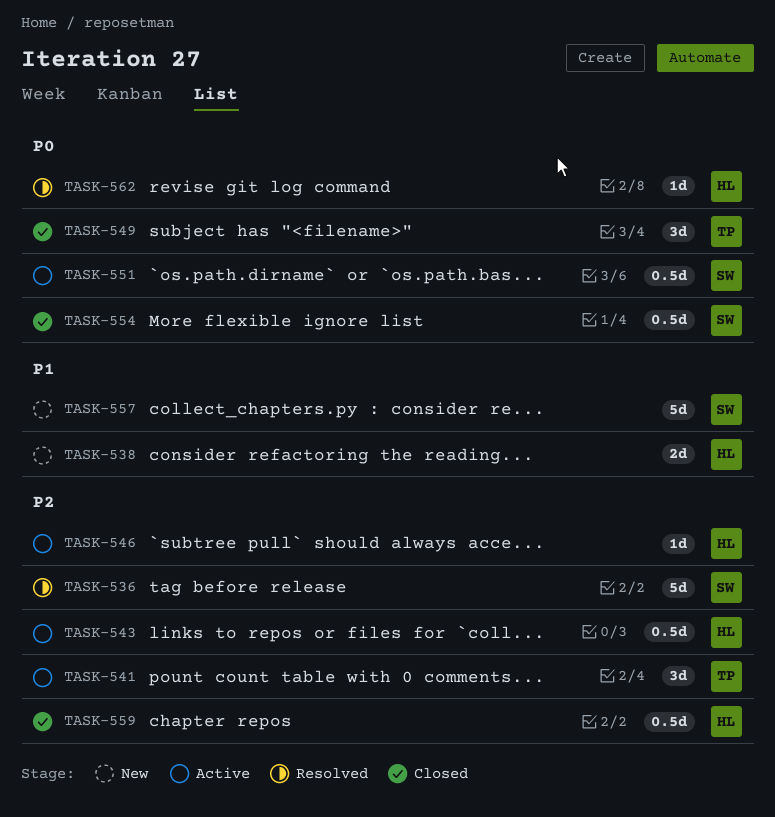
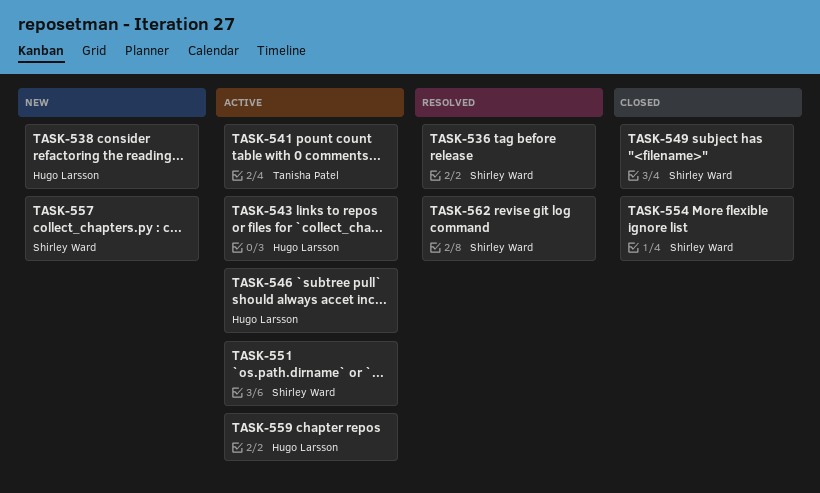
TASK-549, owner: Tanisha Patel -> Shirley Ward
TASK-559, status: Closed -> Active
TASK-562, owner: Hugo Larsson -> Shirley Ward

